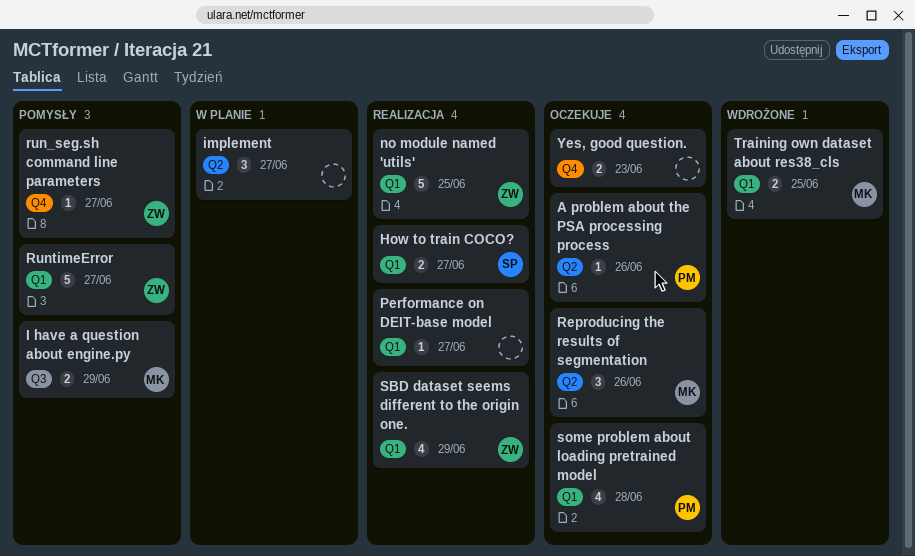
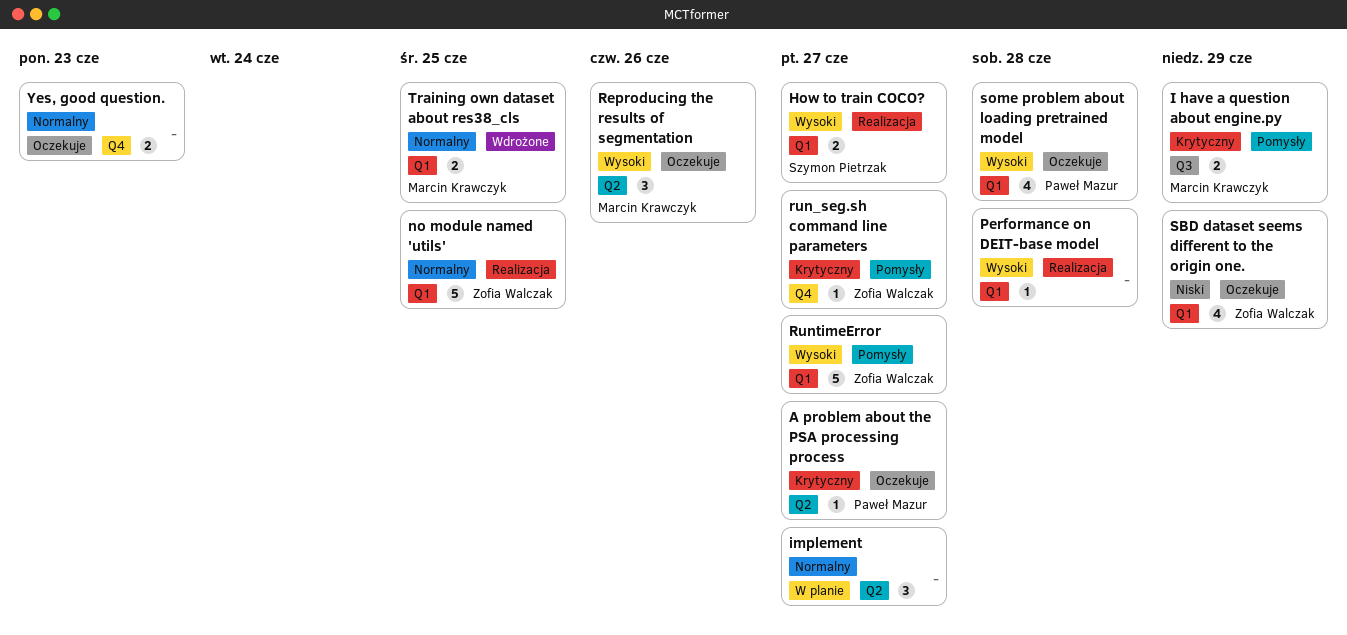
A problem about the PSA processing process, due: Jun 26 -> Jun 27
Performance on DEIT-base model, due: Jun 27 -> Jun 28
SBD dataset seems different to the origin one., status: Realizacja -> Oczekuje

